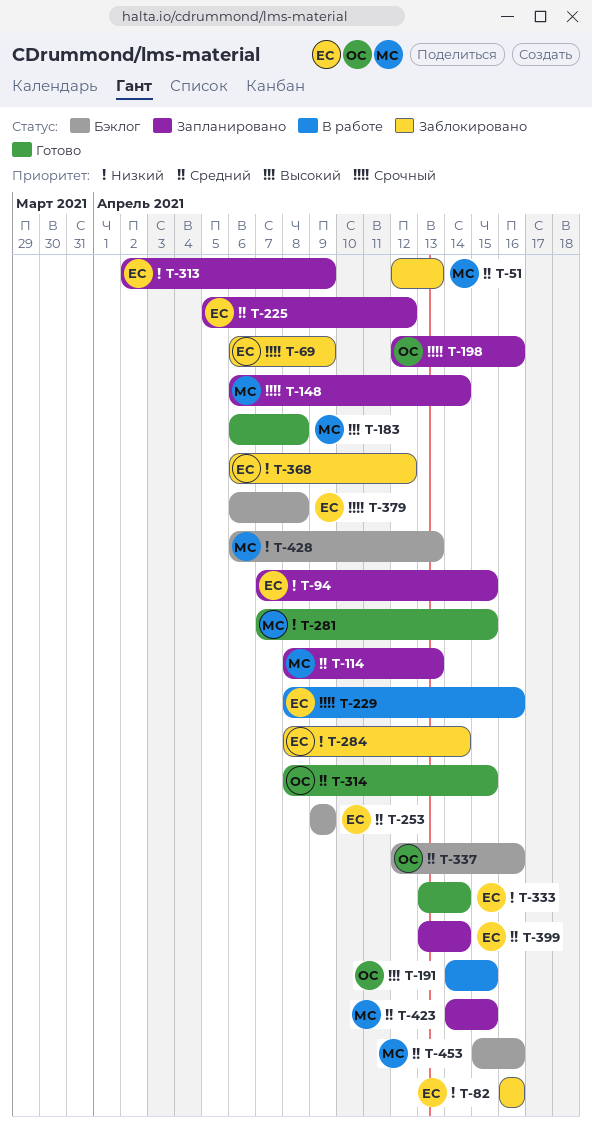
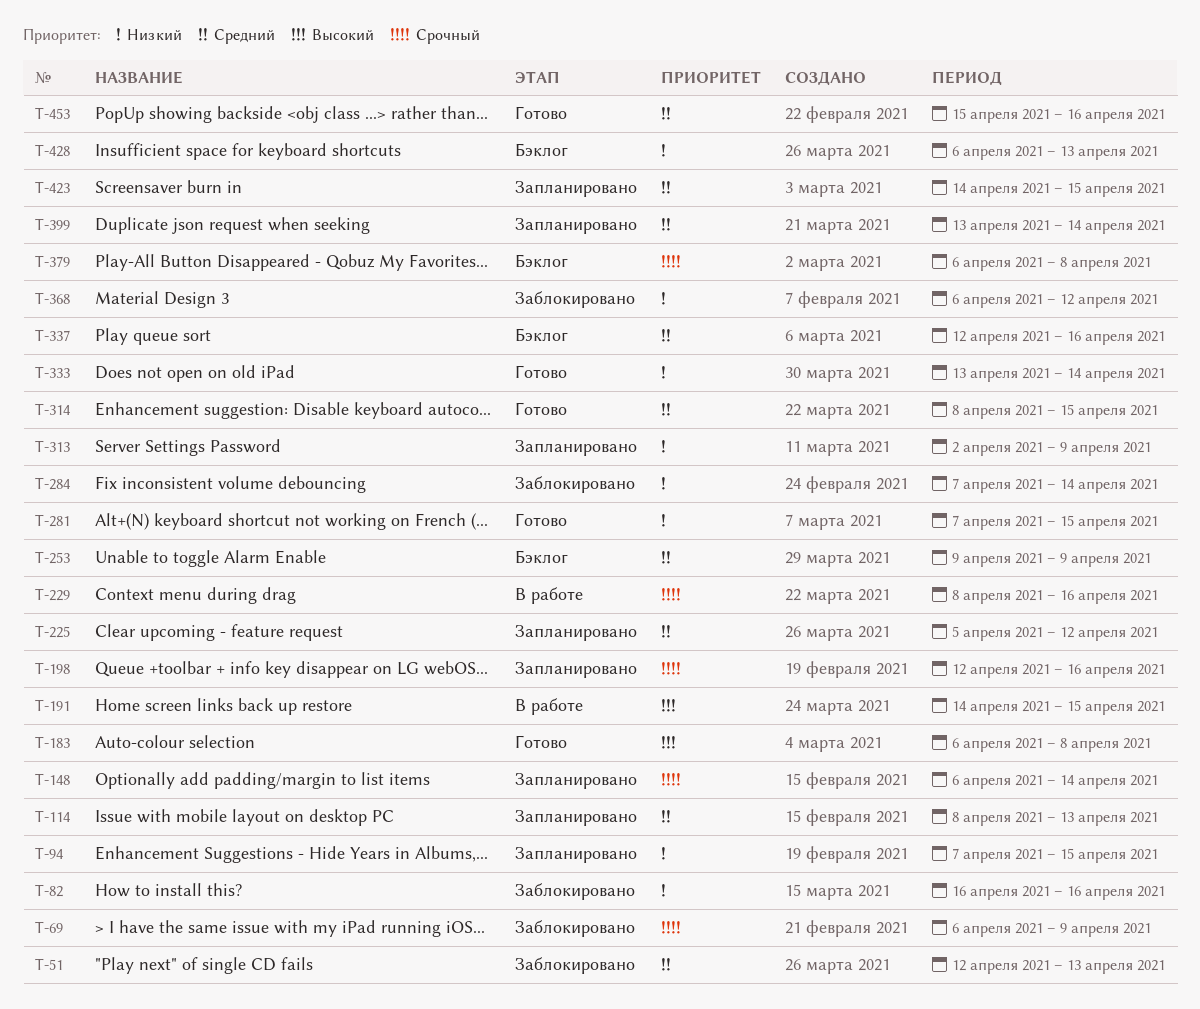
T-284, start: Apr 8 -> Apr 7
T-453, status: Бэклог -> Готово

